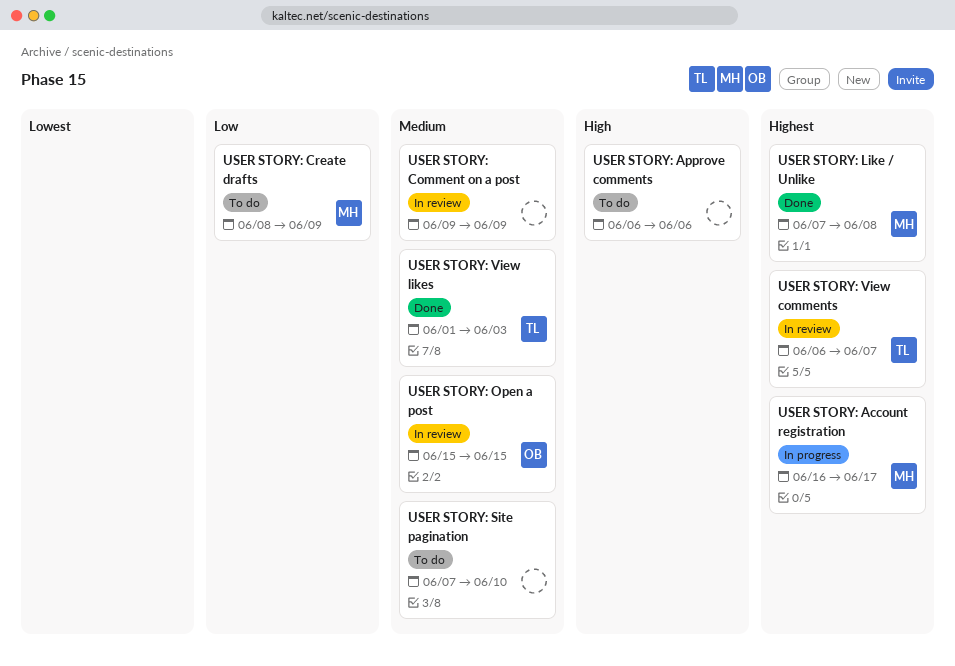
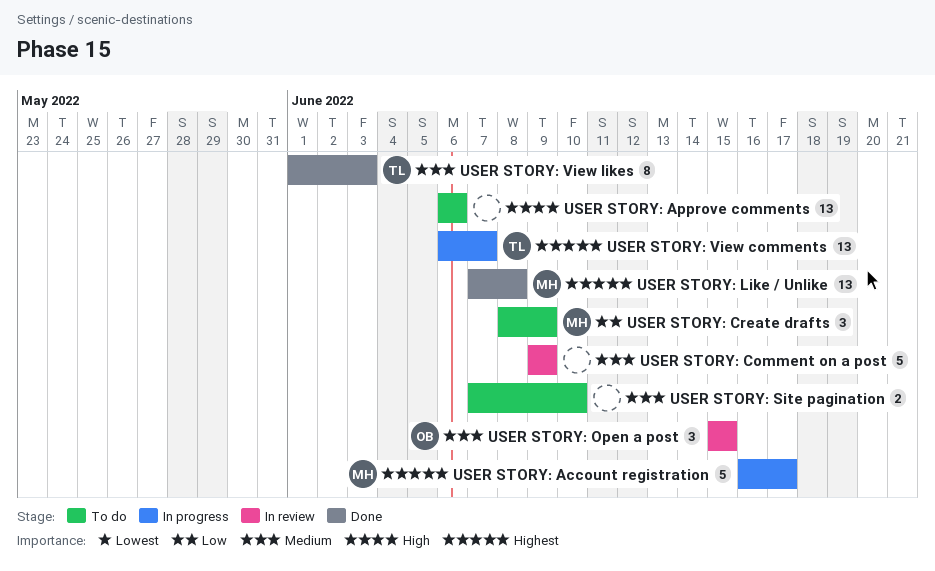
USER STORY: View comments, status: In review -> In progress

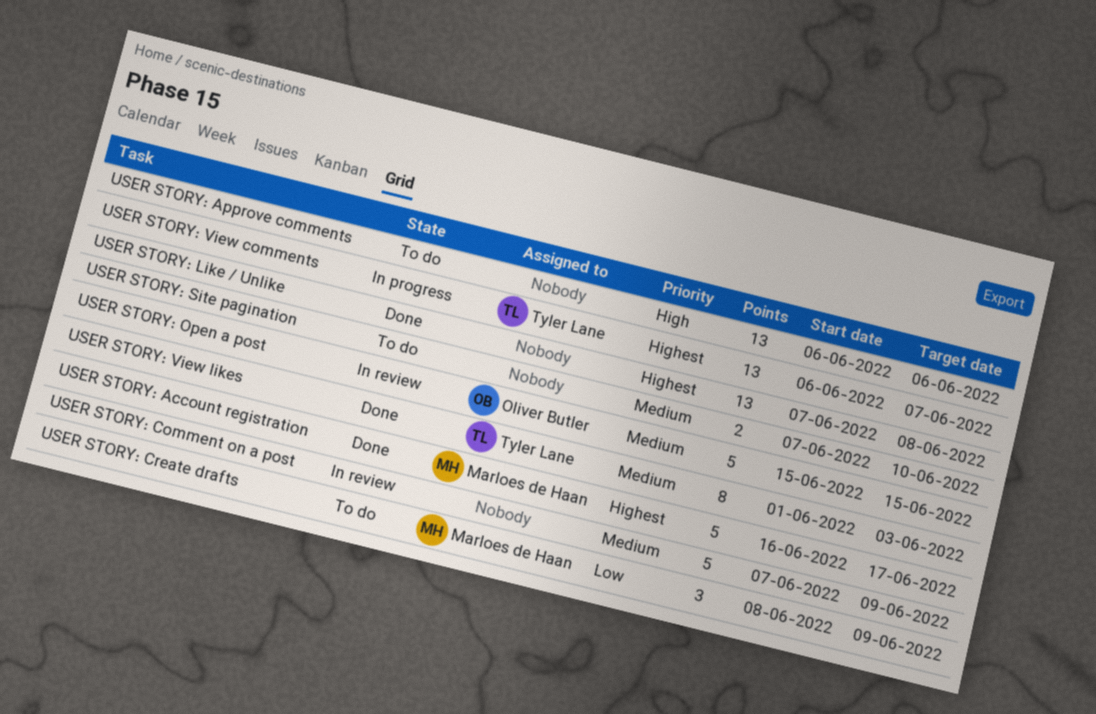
USER STORY: Account registration, status: In progress -> Done
USER STORY: Comment on a post, start: Jun 9 -> Jun 7
USER STORY: Like / Unlike, owner: Marloes de Haan -> none
USER STORY: Open a post, estimate: 3 -> 5

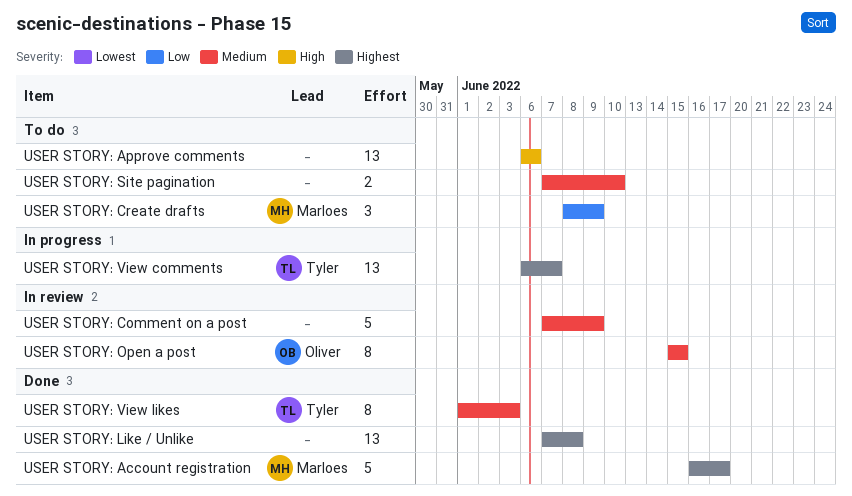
USER STORY: Open a post, estimate: 5 -> 8

